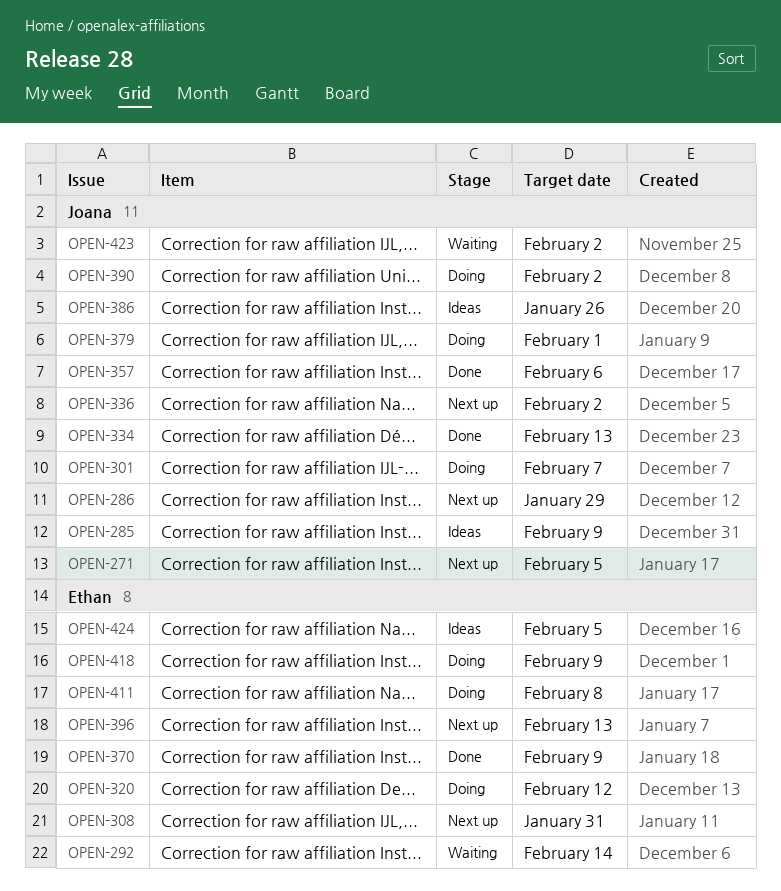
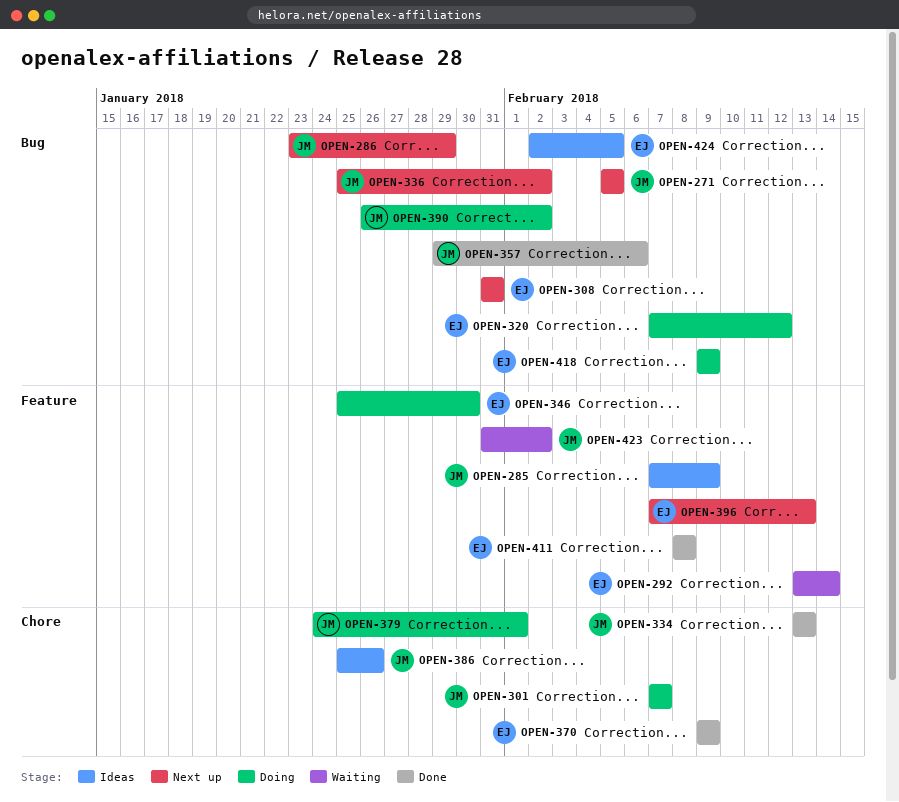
OPEN-346: none -> present
OPEN-411, status: Doing -> Done

